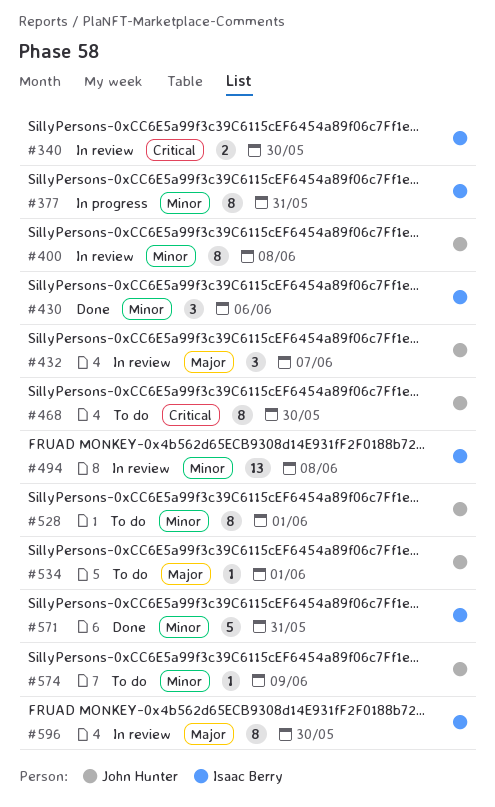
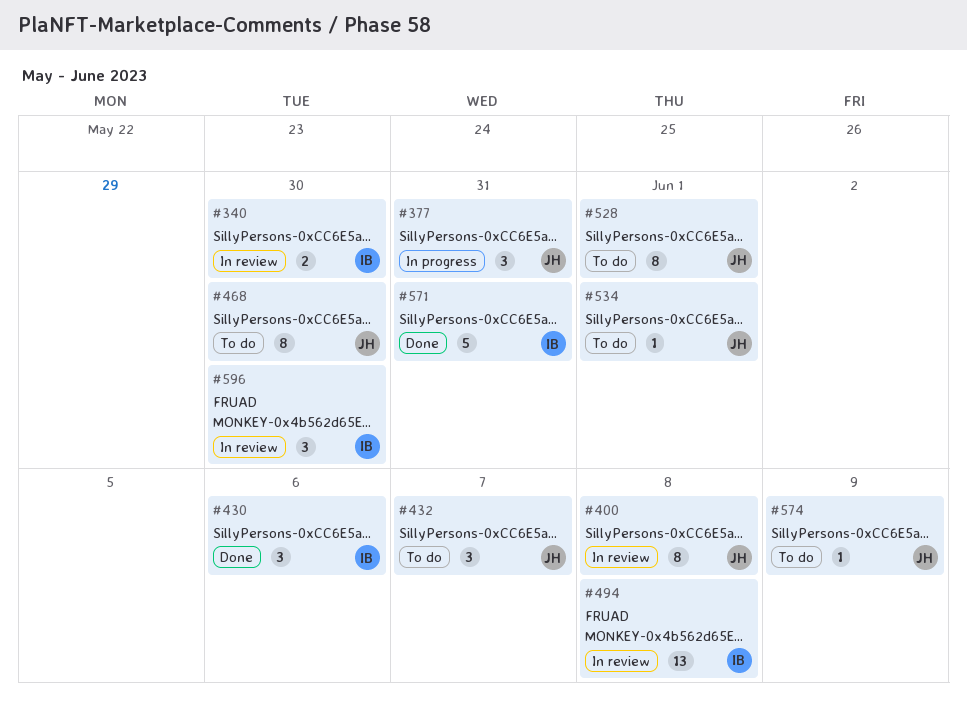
#377, owner: Isaac Berry -> John Hunter
#377, estimate: 8 -> 3
#432, status: In review -> To do
#596, estimate: 8 -> 3

